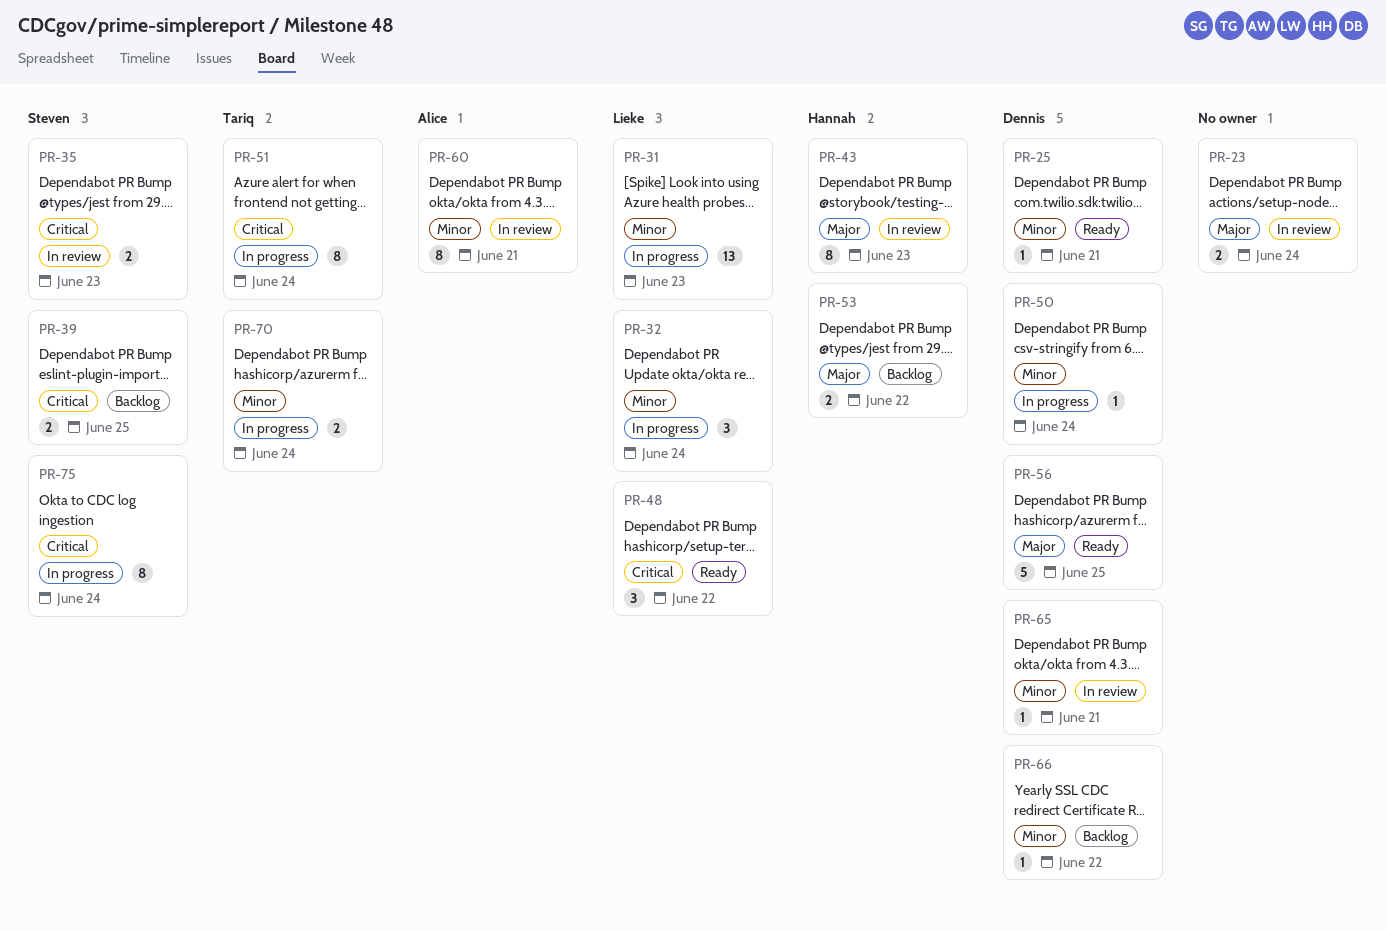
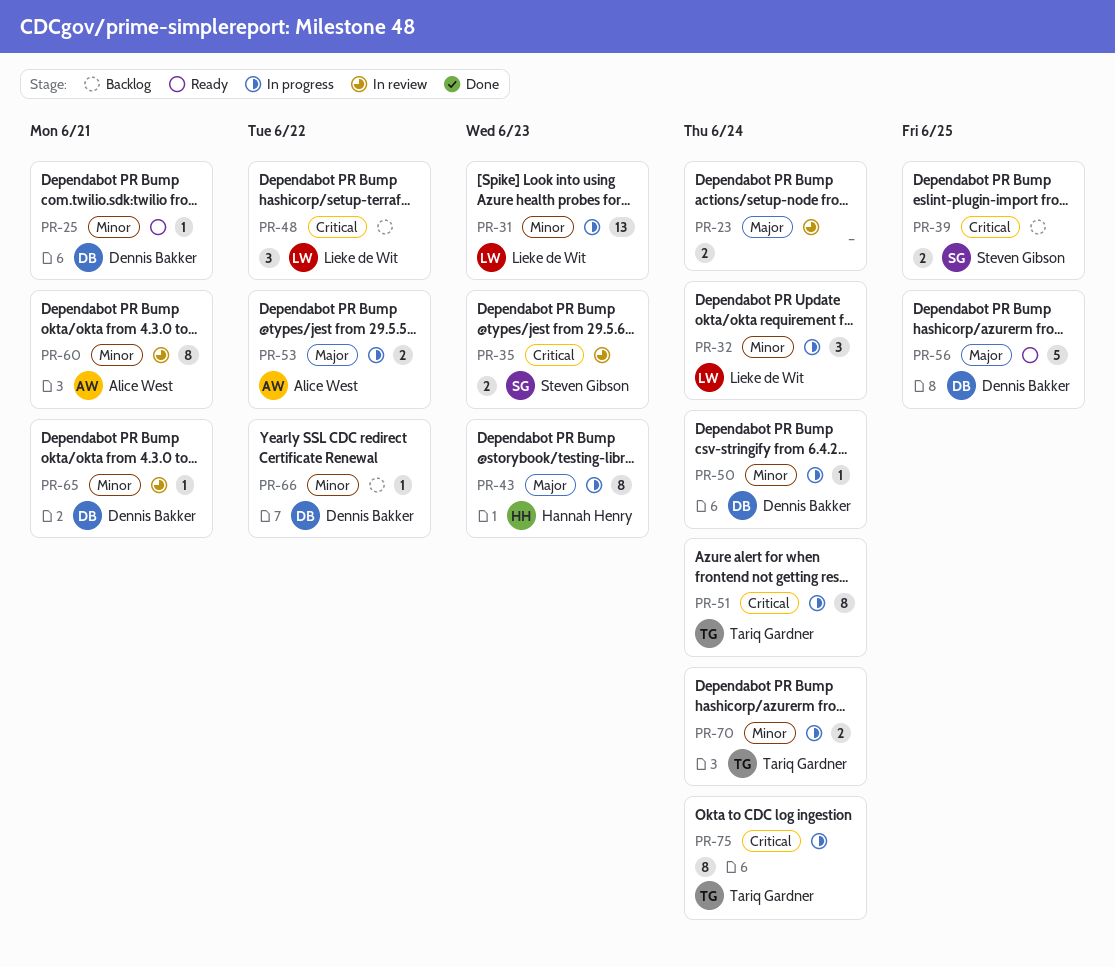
PR-43, status: In review -> In progress
PR-48, status: Ready -> Backlog
PR-53, status: Backlog -> In progress
PR-53, owner: Hannah Henry -> Alice West
PR-75, owner: Steven Gibson -> Tariq Gardner

